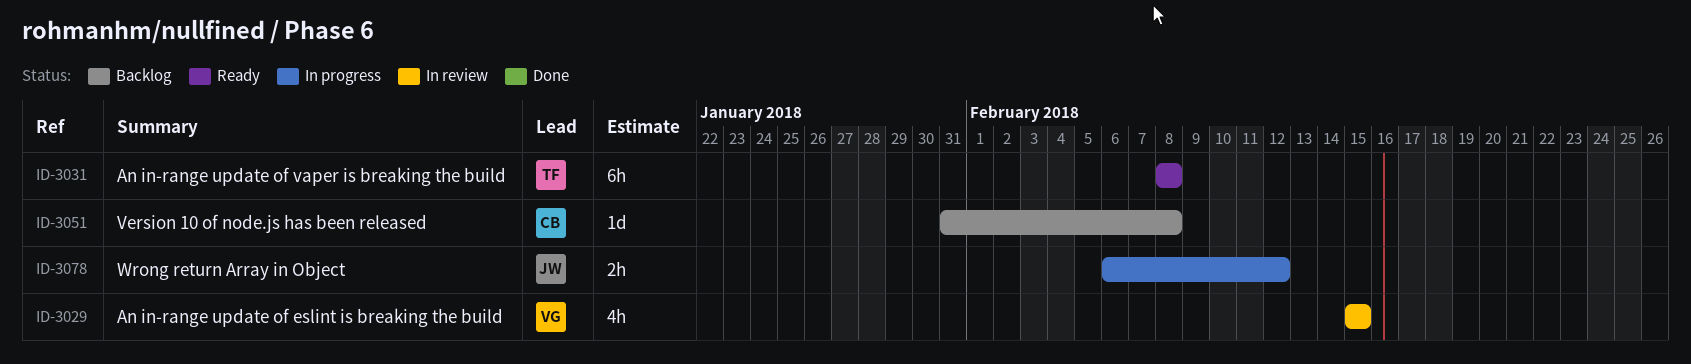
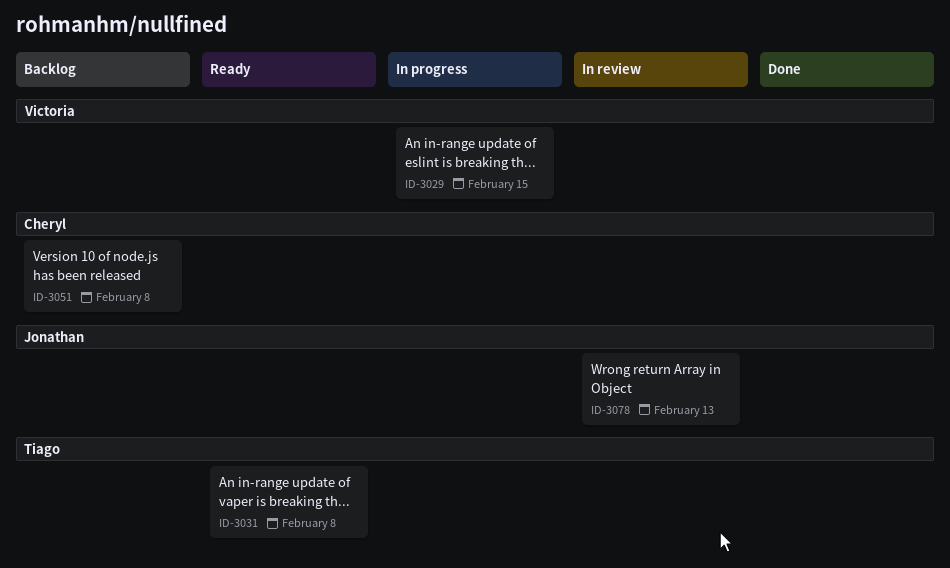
ID-3029, status: In review -> In progress
ID-3078, status: In progress -> In review
ID-3078, due: Feb 12 -> Feb 13

